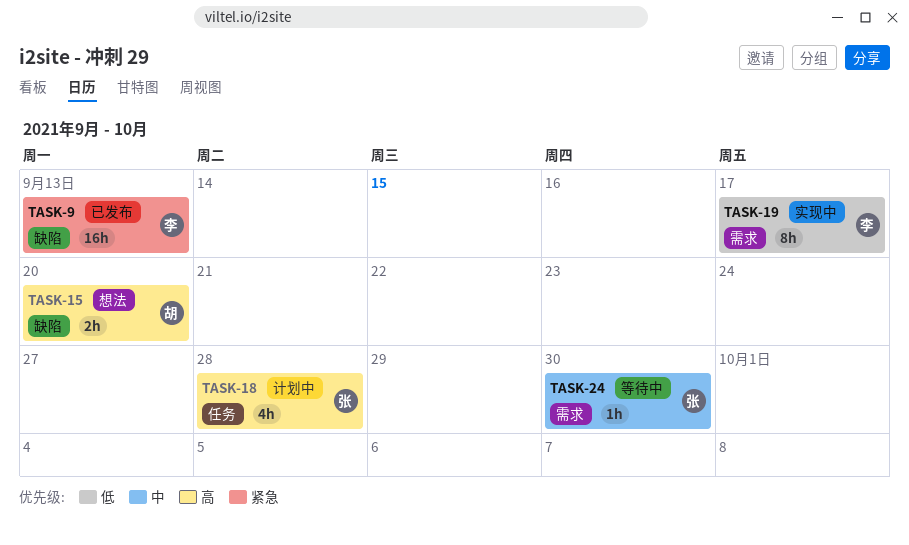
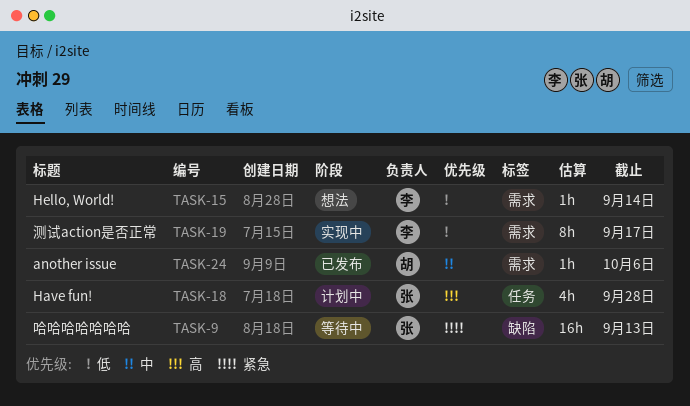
TASK-9, status: 已发布 -> 等待中
TASK-9, owner: 李 -> 张
TASK-15, owner: 胡 -> 李
TASK-15, priority: 高 -> 低
TASK-15, label: 缺陷 -> 需求
TASK-15, estimate: 2h -> 1h
TASK-15, due: Sep 20 -> Sep 14
TASK-24, status: 等待中 -> 已发布
TASK-24, owner: 张 -> 胡
TASK-24, due: Sep 30 -> Oct 6

